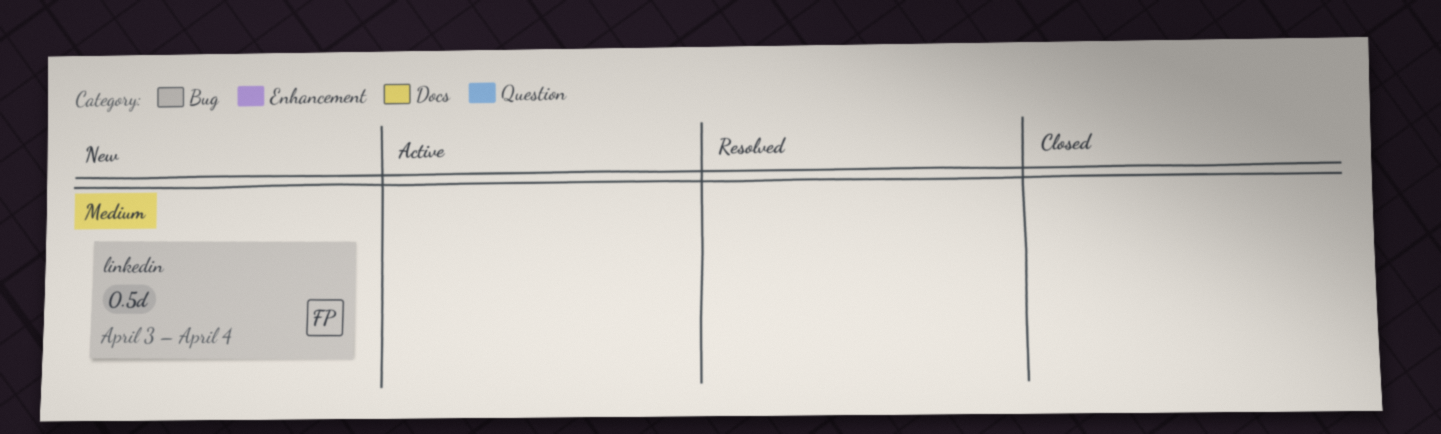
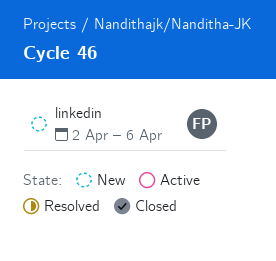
linkedin, start: Apr 3 -> Apr 2
linkedin, due: Apr 4 -> Apr 6

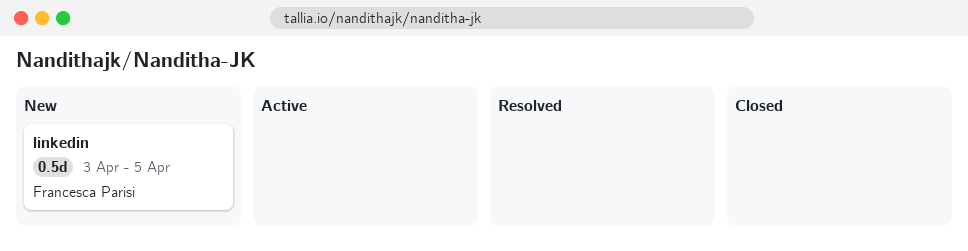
linkedin, start: Apr 2 -> Apr 3
linkedin, due: Apr 6 -> Apr 5

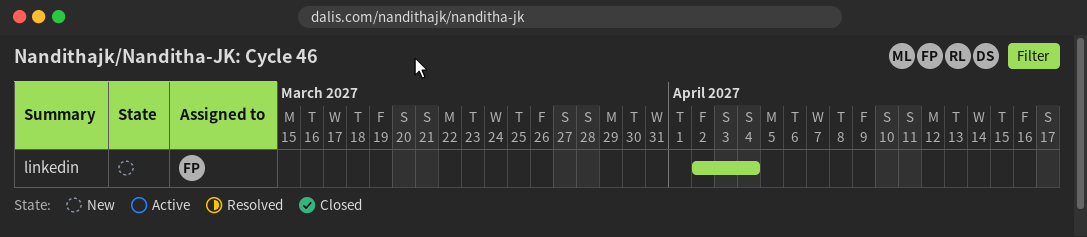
linkedin, start: Apr 3 -> Apr 2
linkedin, due: Apr 5 -> Apr 4

